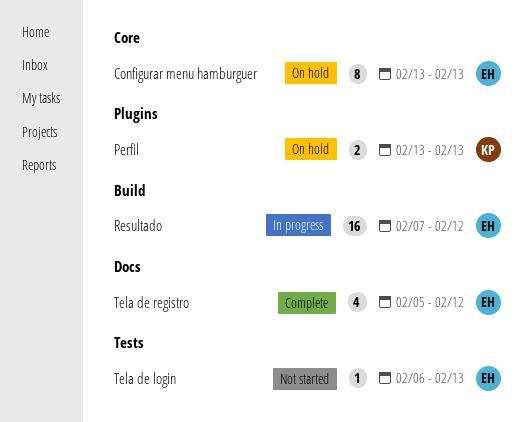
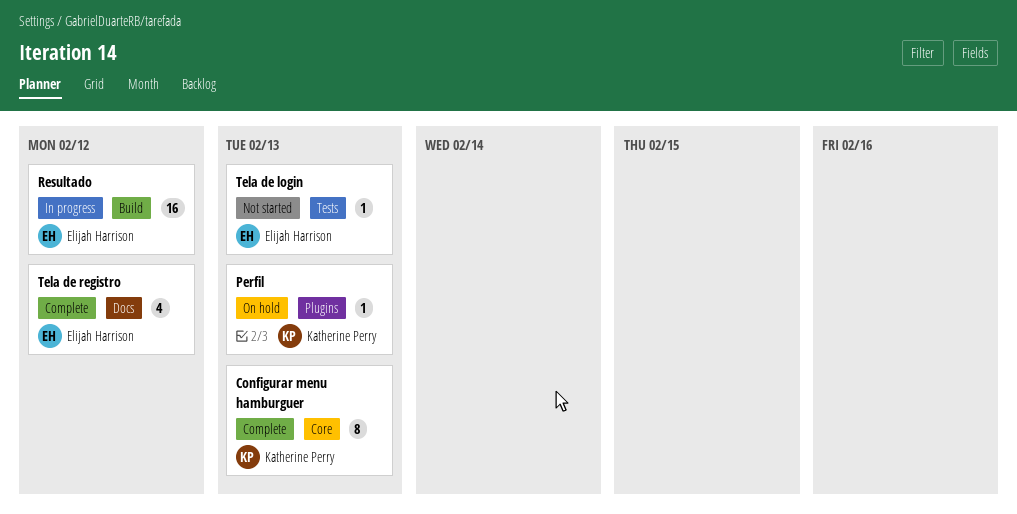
Configurar menu hamburguer, status: On hold -> Complete
Configurar menu hamburguer, owner: Elijah Harrison -> Katherine Perry
Perfil, estimate: 2 -> 1

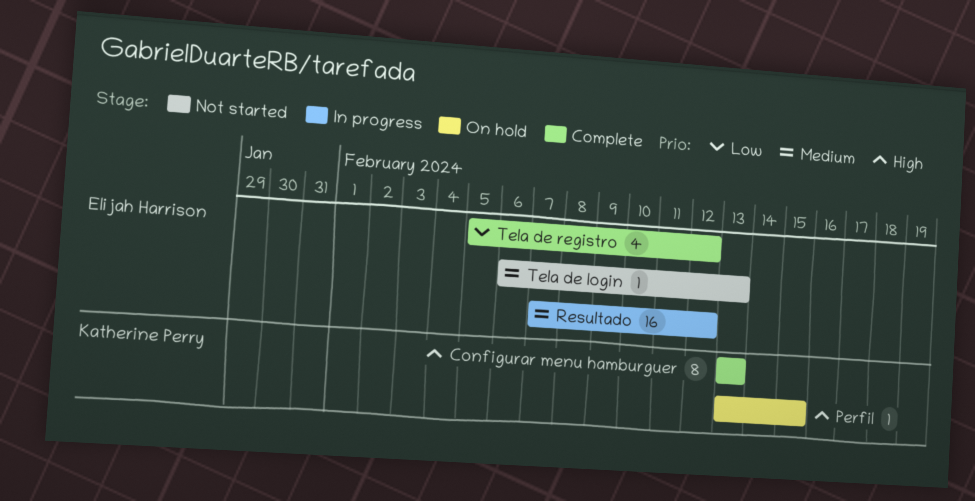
Perfil, due: Feb 13 -> Feb 15

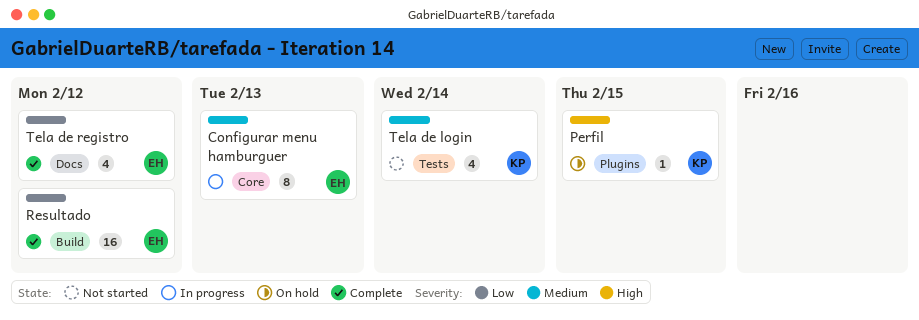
Configurar menu hamburguer, status: Complete -> In progress
Configurar menu hamburguer, owner: Katherine Perry -> Elijah Harrison
Configurar menu hamburguer, priority: High -> Medium
Resultado, status: In progress -> Complete
Resultado, priority: Medium -> Low
Tela de login, owner: Elijah Harrison -> Katherine Perry
Tela de login, estimate: 1 -> 4
Tela de login, due: Feb 13 -> Feb 14

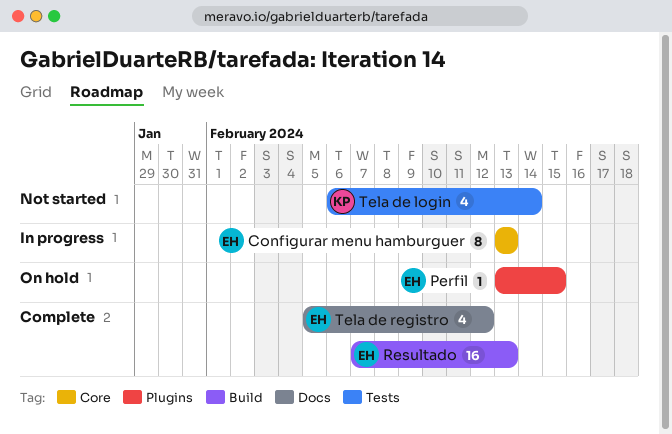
Perfil, owner: KP -> EH
Resultado, due: Feb 12 -> Feb 13

